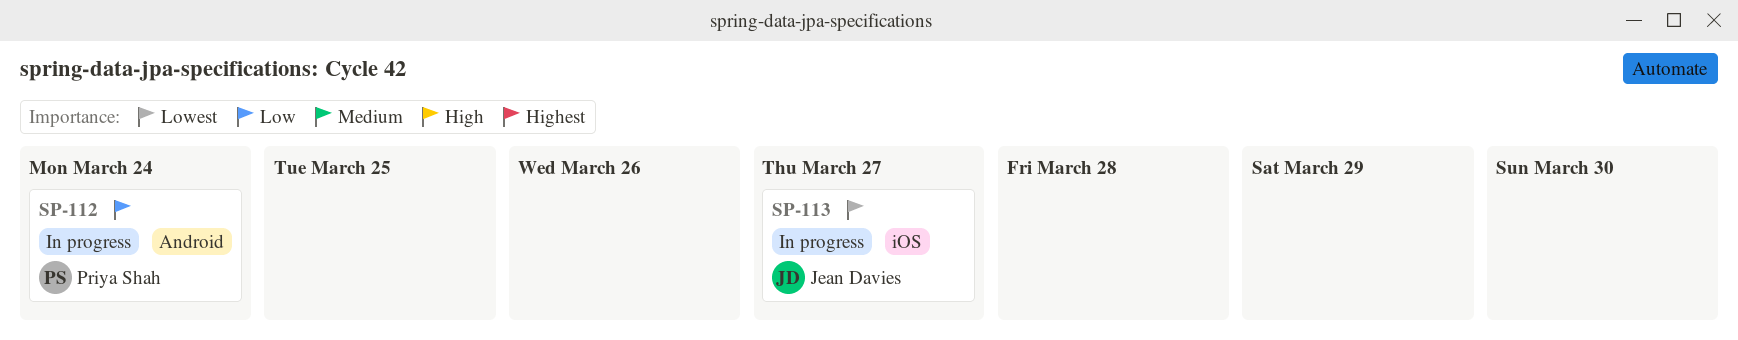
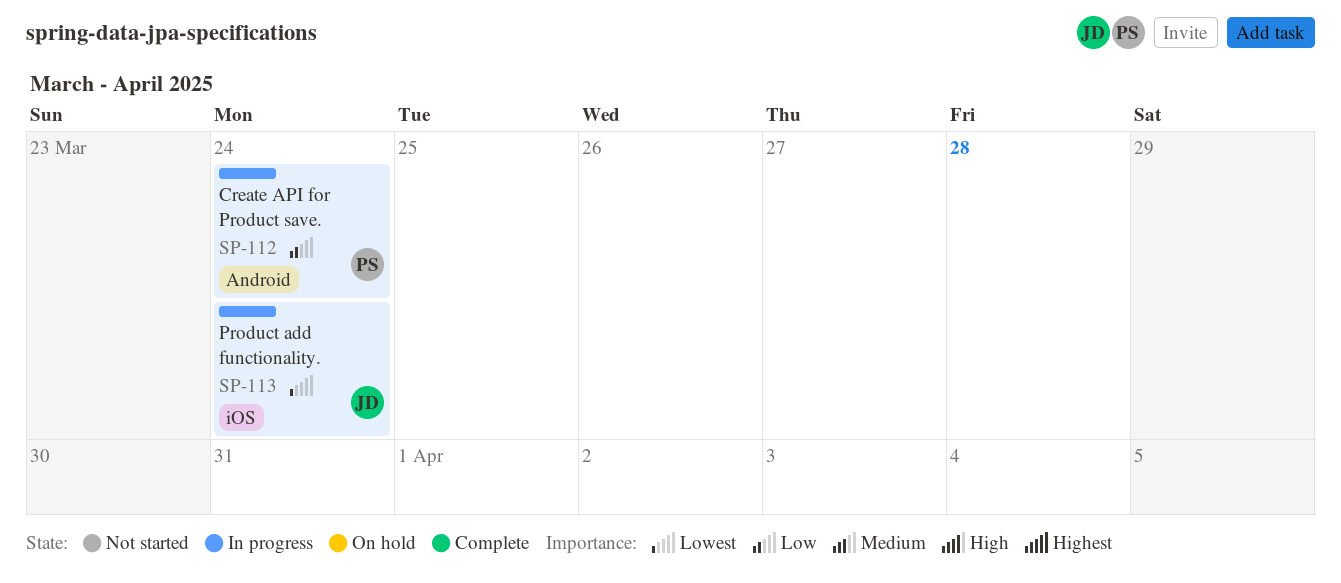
SP-113, due: Mar 27 -> Mar 24

